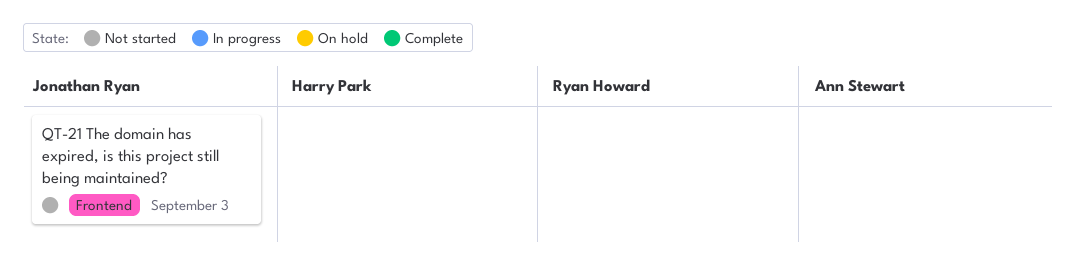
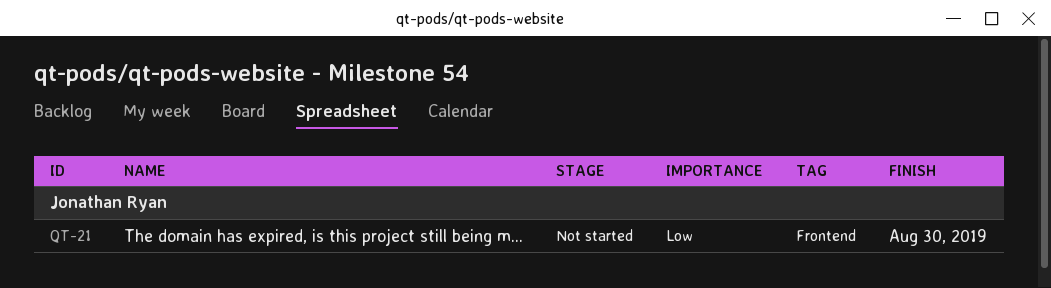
QT-21, due: Sep 3 -> Aug 30

